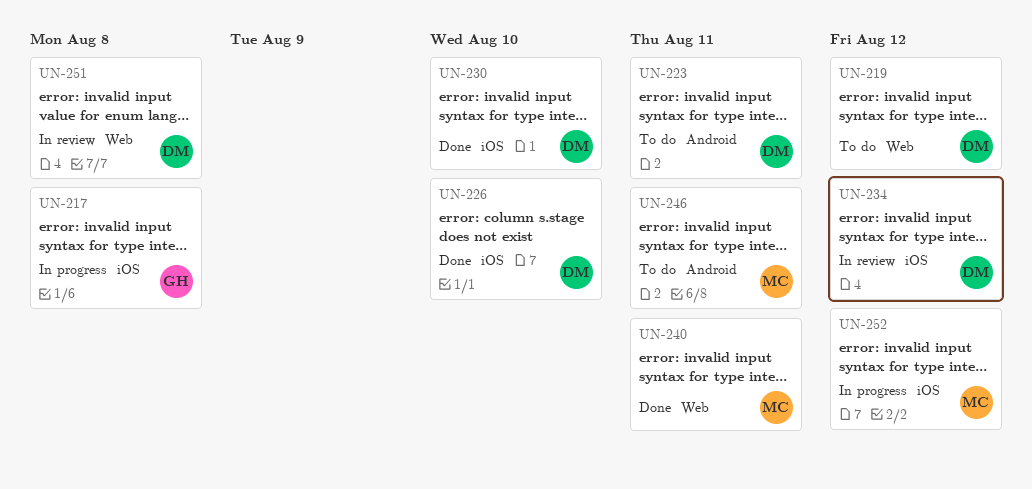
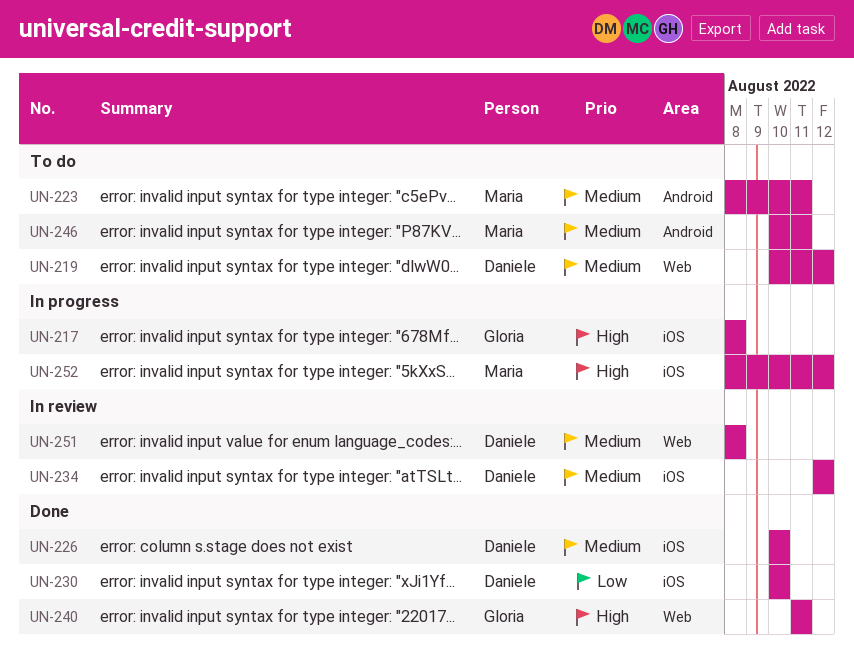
UN-223, owner: Daniele -> Maria
UN-240, owner: Maria -> Gloria

